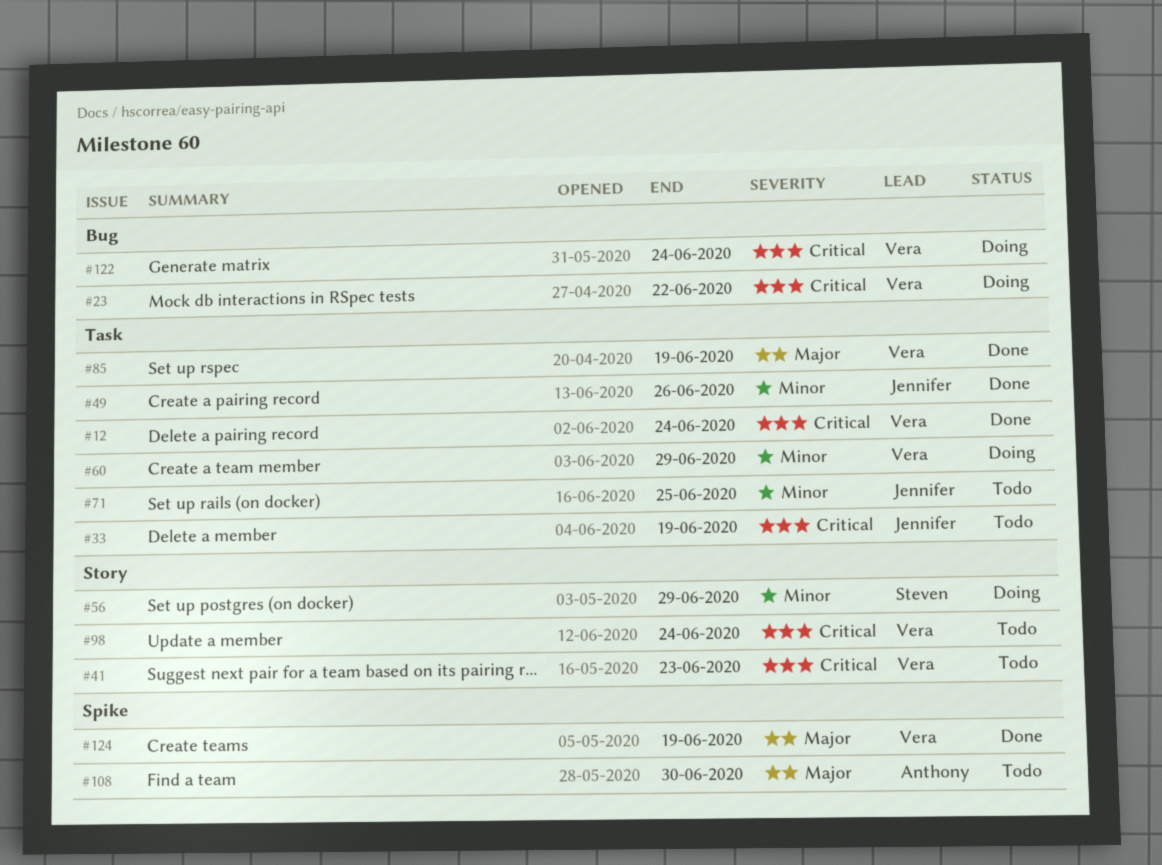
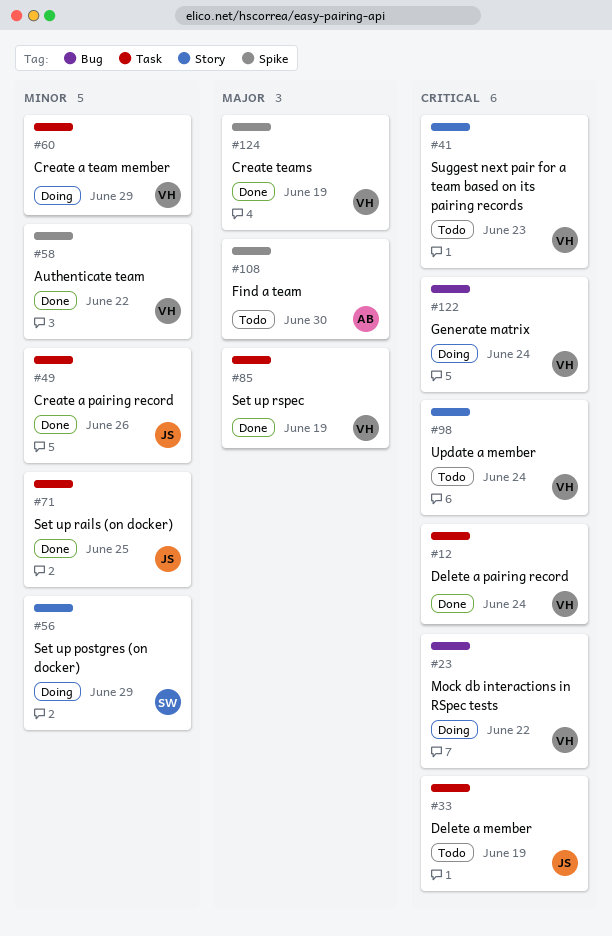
#58: none -> present
#71, status: Todo -> Done

